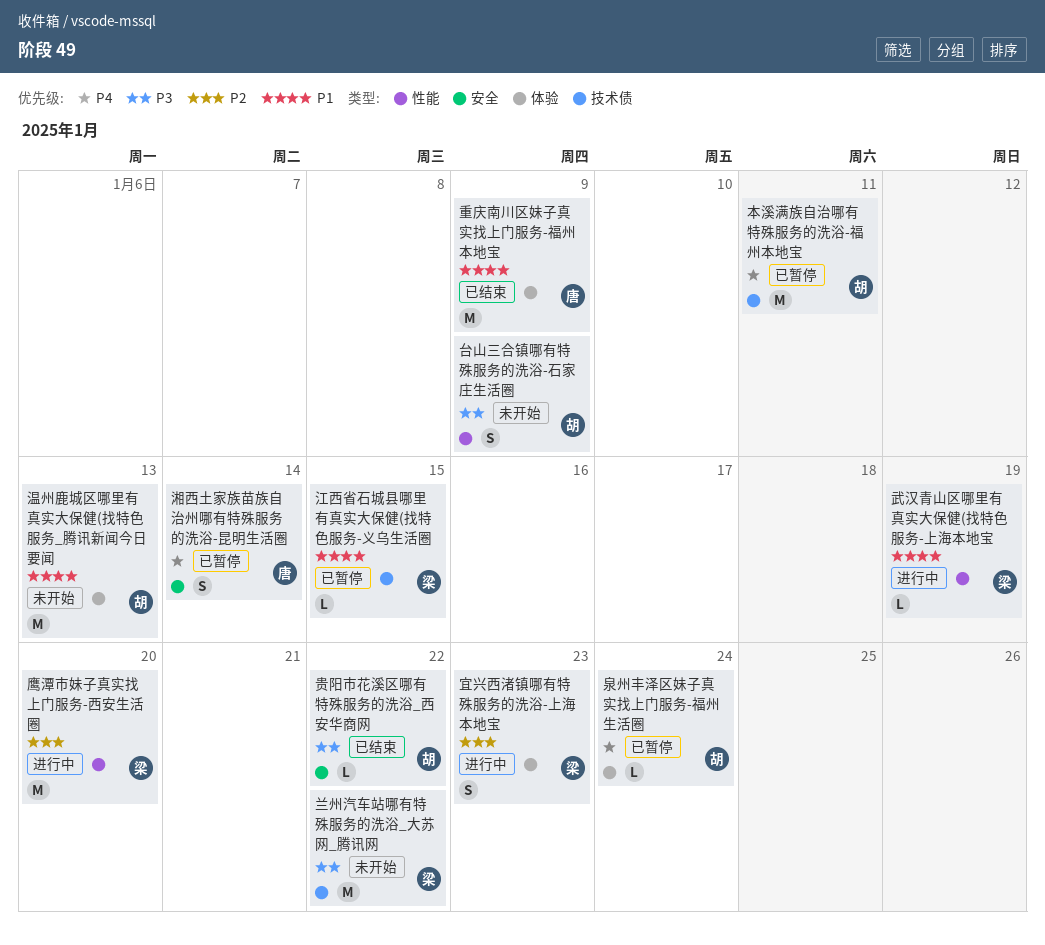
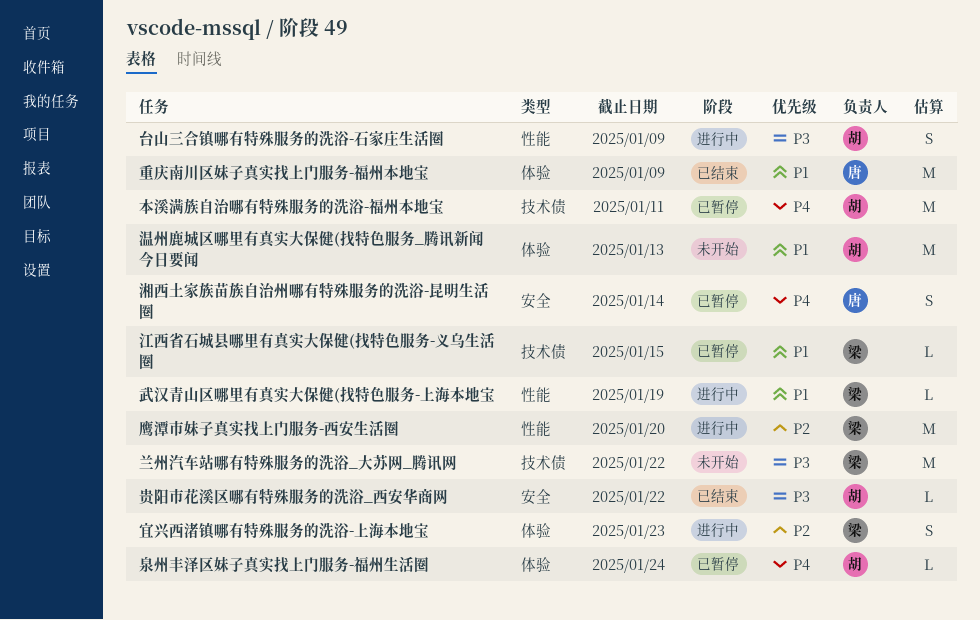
台山三合镇哪有特殊服务的洗浴-石家庄生活圈, status: 未开始 -> 进行中

